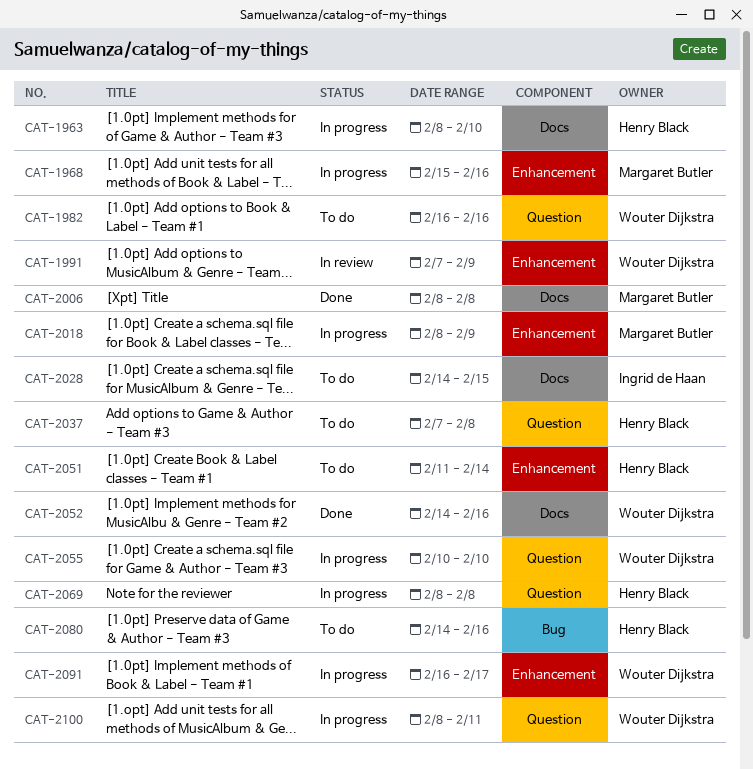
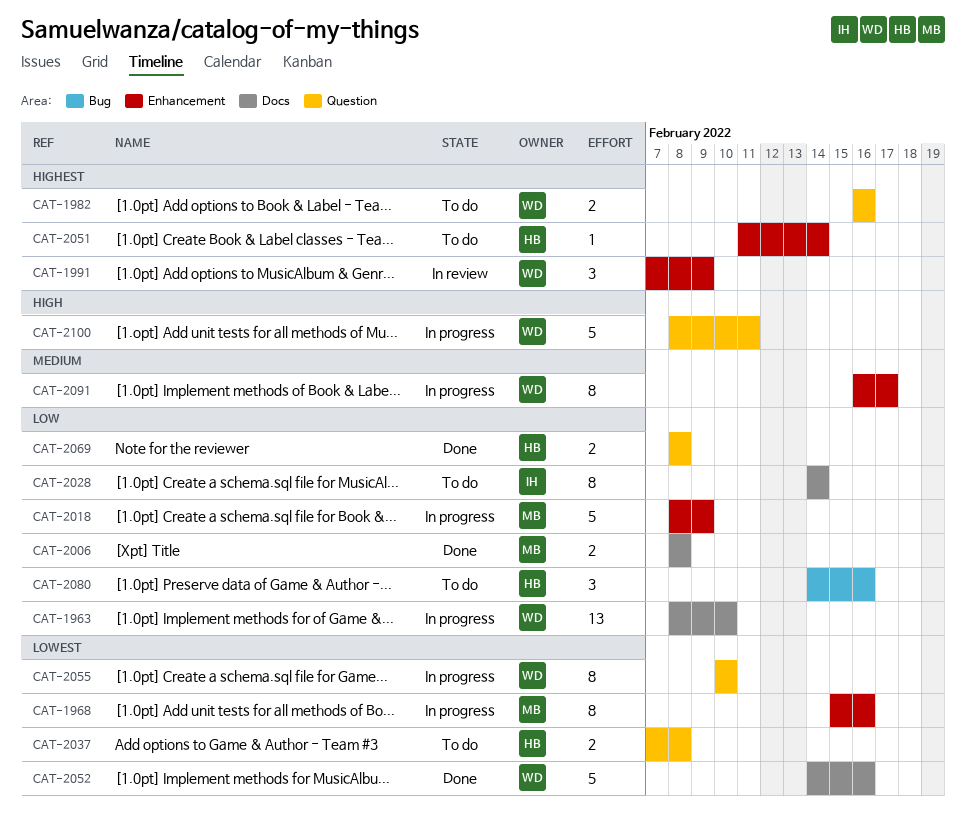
CAT-1963, owner: Henry Black -> Wouter Dijkstra
CAT-2028, due: Feb 15 -> Feb 14
CAT-2069, status: In progress -> Done

